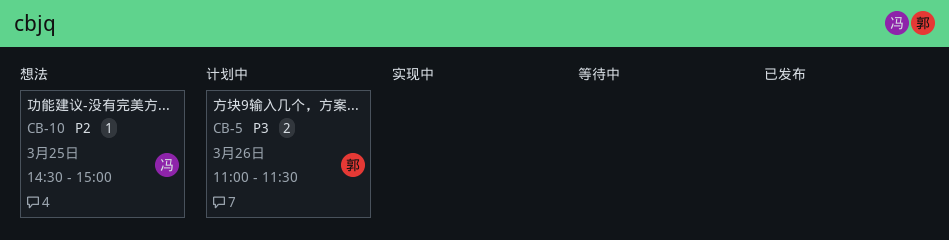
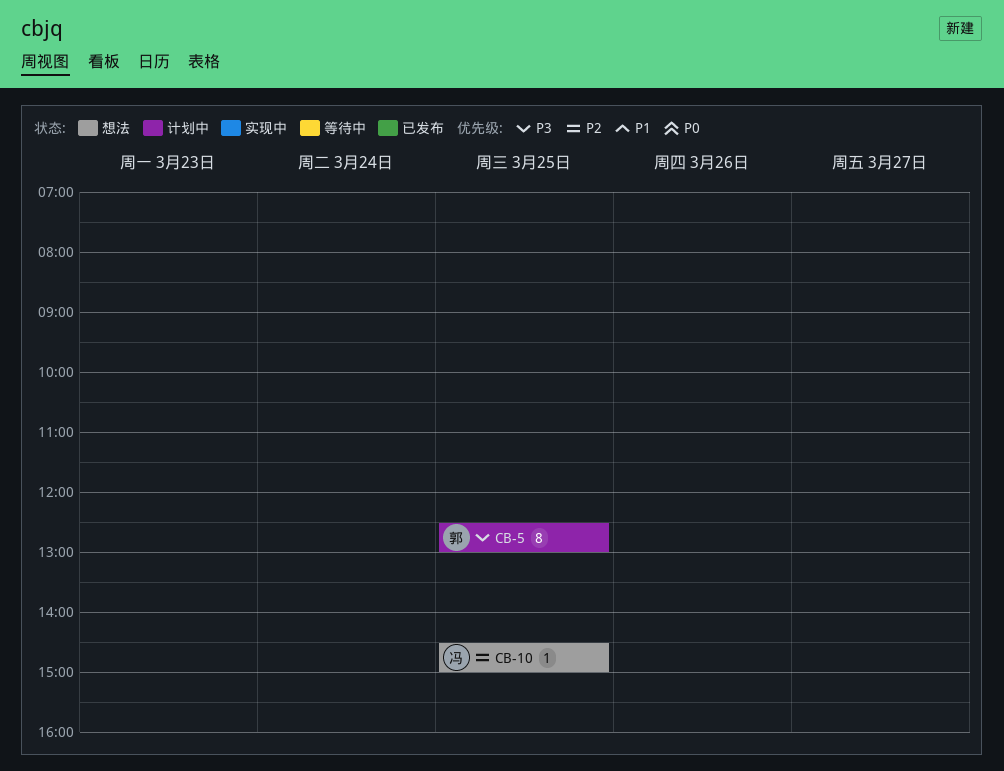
CB-5, estimate: 2 -> 8
CB-5, day: Mar 26 -> Mar 25
CB-5, begins: 11:00 -> 12:30
CB-5, ends: 11:30 -> 13:00

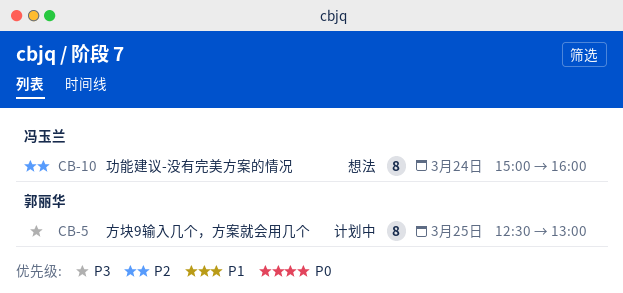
CB-10, estimate: 1 -> 8
CB-10, day: Mar 25 -> Mar 24
CB-10, begins: 14:30 -> 15:00
CB-10, ends: 15:00 -> 16:00

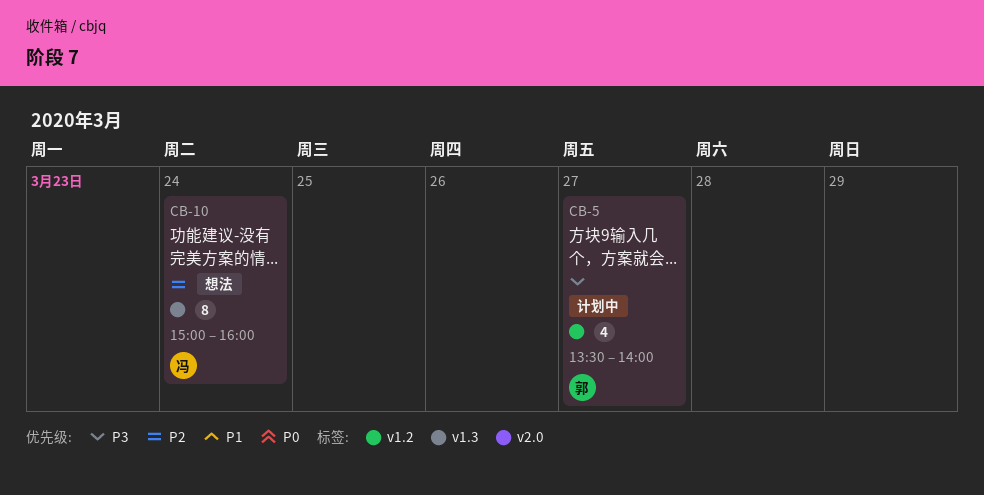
CB-5, estimate: 8 -> 4
CB-5, day: Mar 25 -> Mar 27
CB-5, begins: 12:30 -> 13:30
CB-5, ends: 13:00 -> 14:00

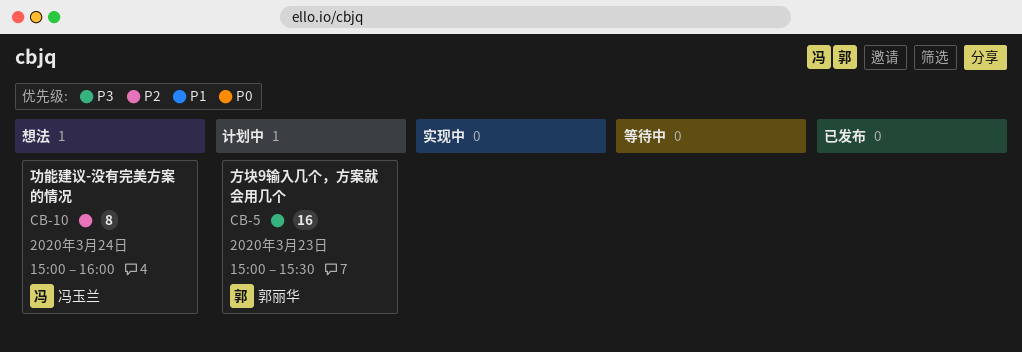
CB-5, estimate: 4 -> 16
CB-5, day: Mar 27 -> Mar 23
CB-5, begins: 13:30 -> 15:00
CB-5, ends: 14:00 -> 15:30

